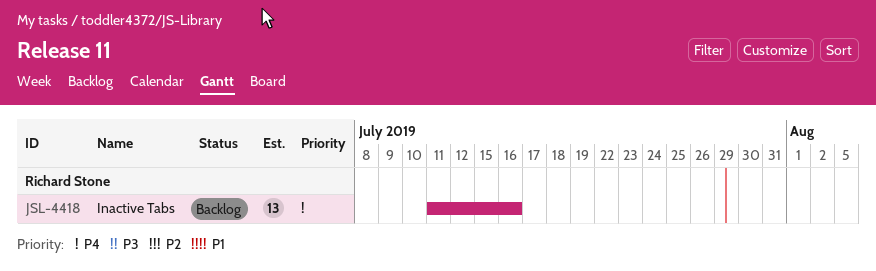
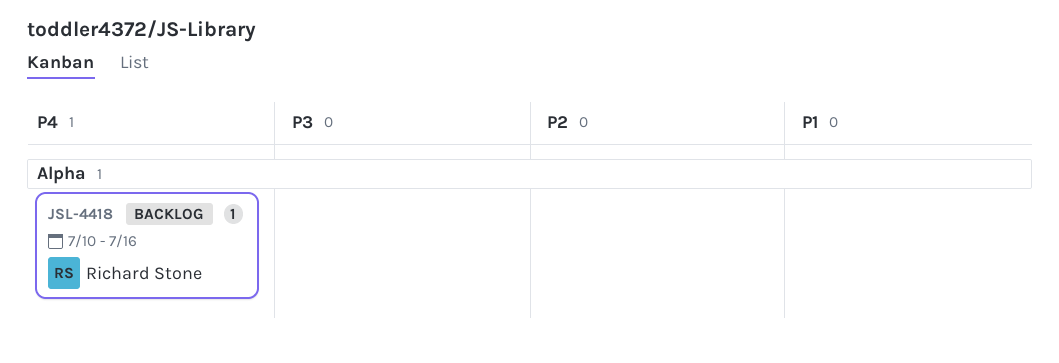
JSL-4418, estimate: 13 -> 1
JSL-4418, start: Jul 11 -> Jul 10

